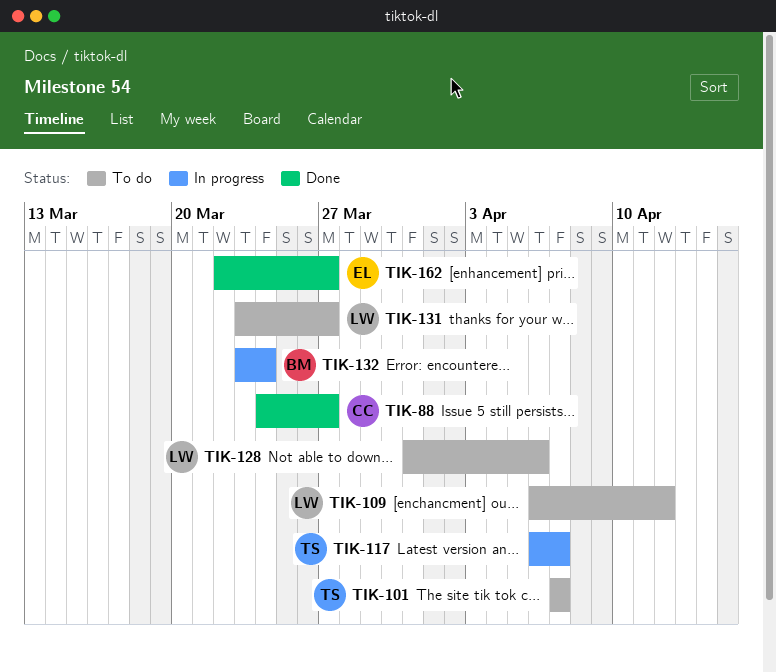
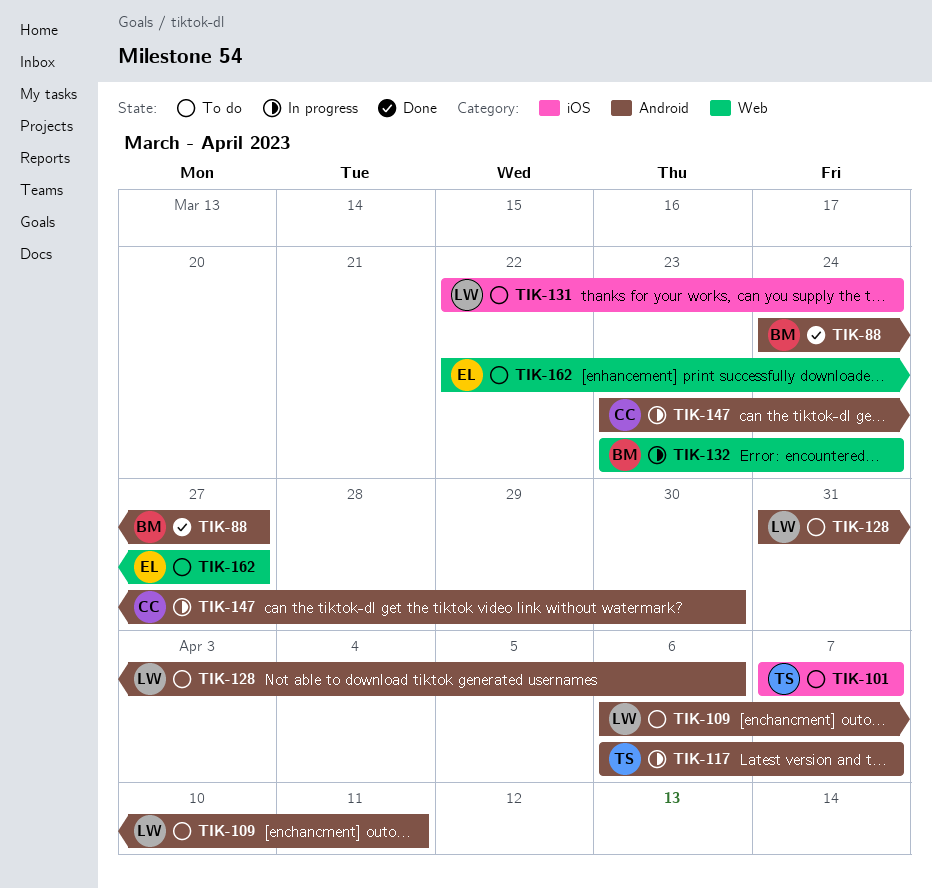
TIK-88, owner: CC -> BM
TIK-109, due: Apr 12 -> Apr 11
TIK-131, start: Mar 23 -> Mar 22
TIK-131, due: Mar 27 -> Mar 24
TIK-147: none -> present
TIK-162, status: Done -> To do

